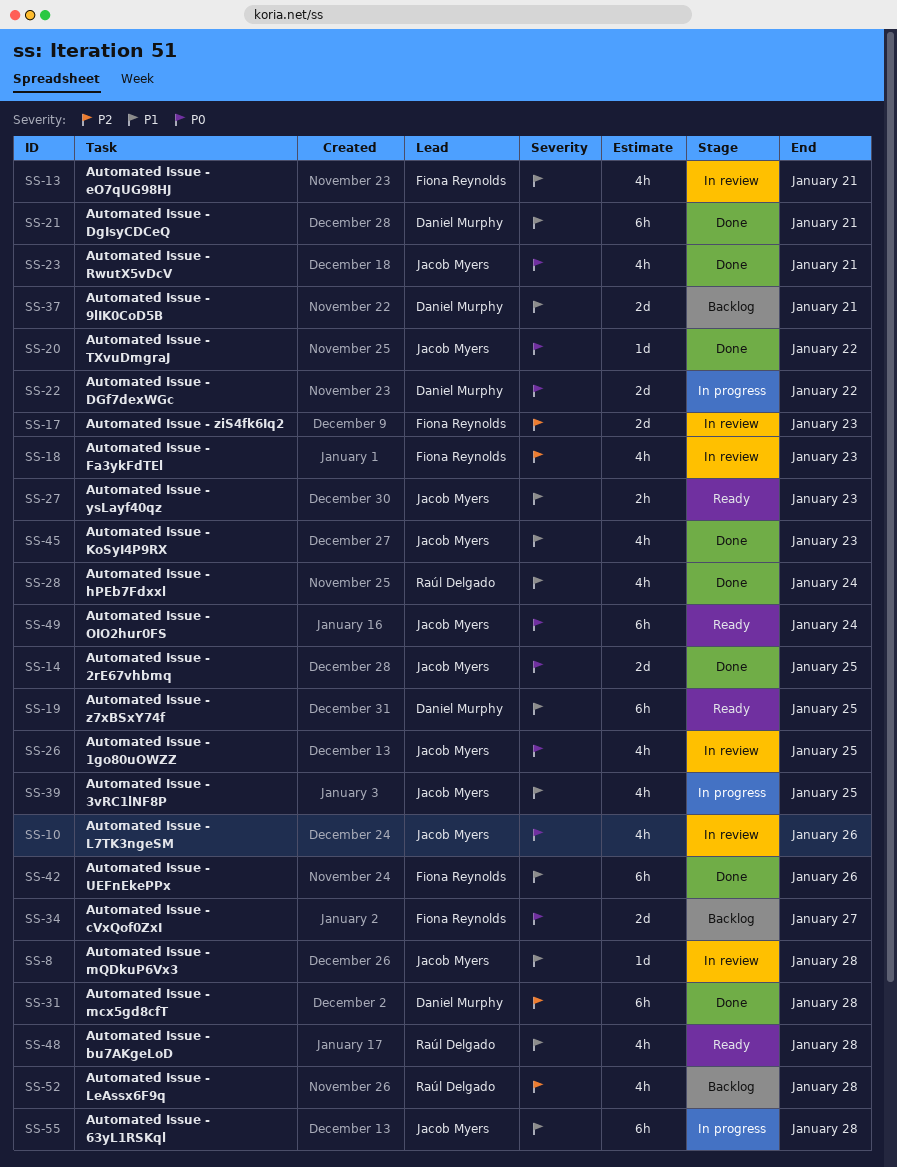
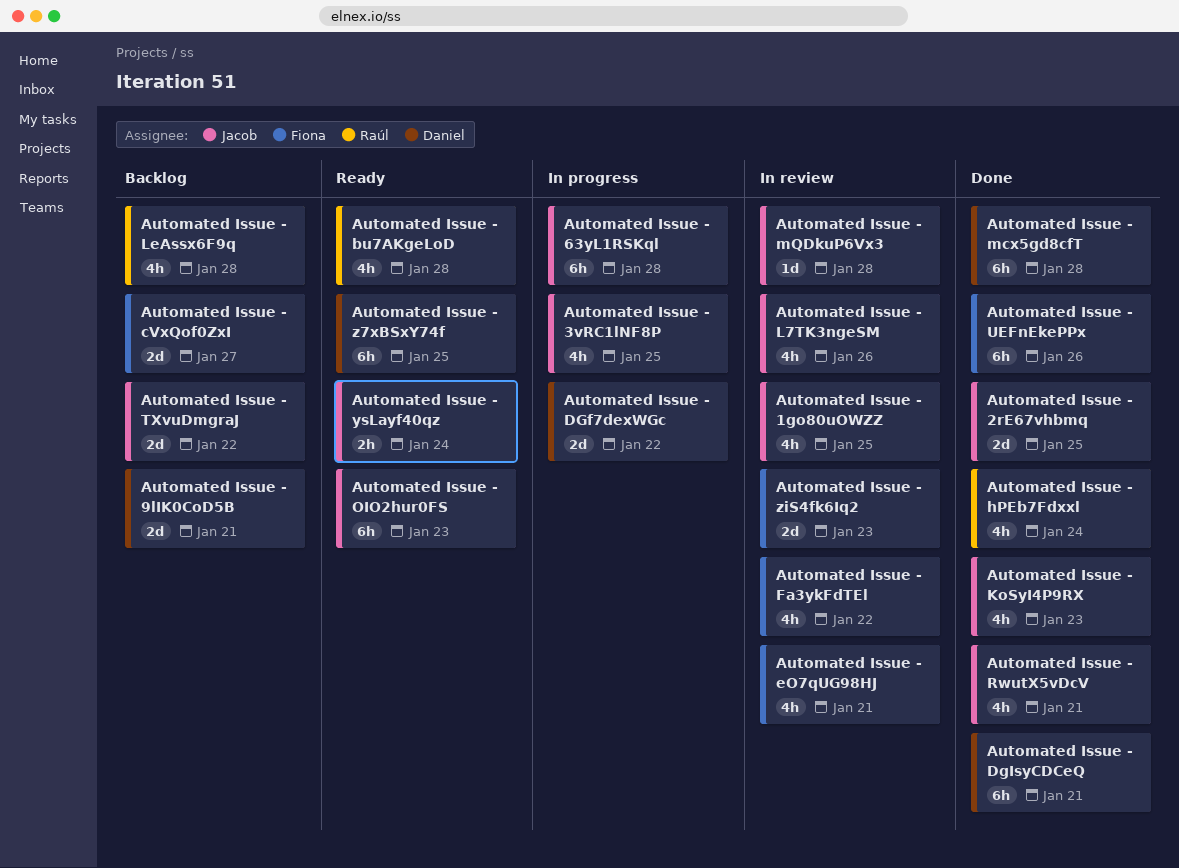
Automated Issue - Fa3ykFdTEl, due: Jan 23 -> Jan 22
Automated Issue - OIO2hur0FS, due: Jan 24 -> Jan 23
Automated Issue - TXvuDmgraJ, status: Done -> Backlog
Automated Issue - TXvuDmgraJ, estimate: 1d -> 2d
Automated Issue - ysLayf40qz, due: Jan 23 -> Jan 24

